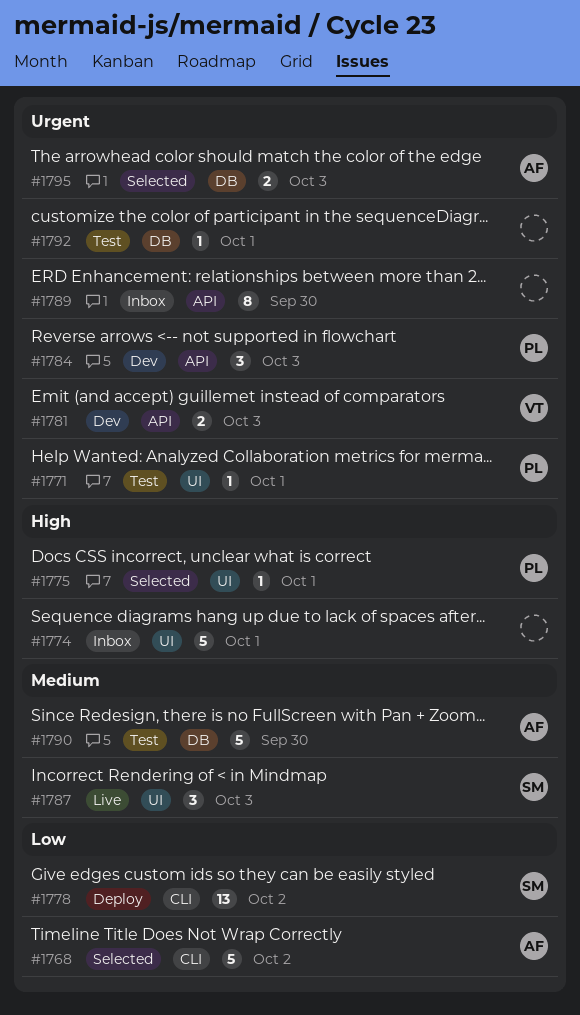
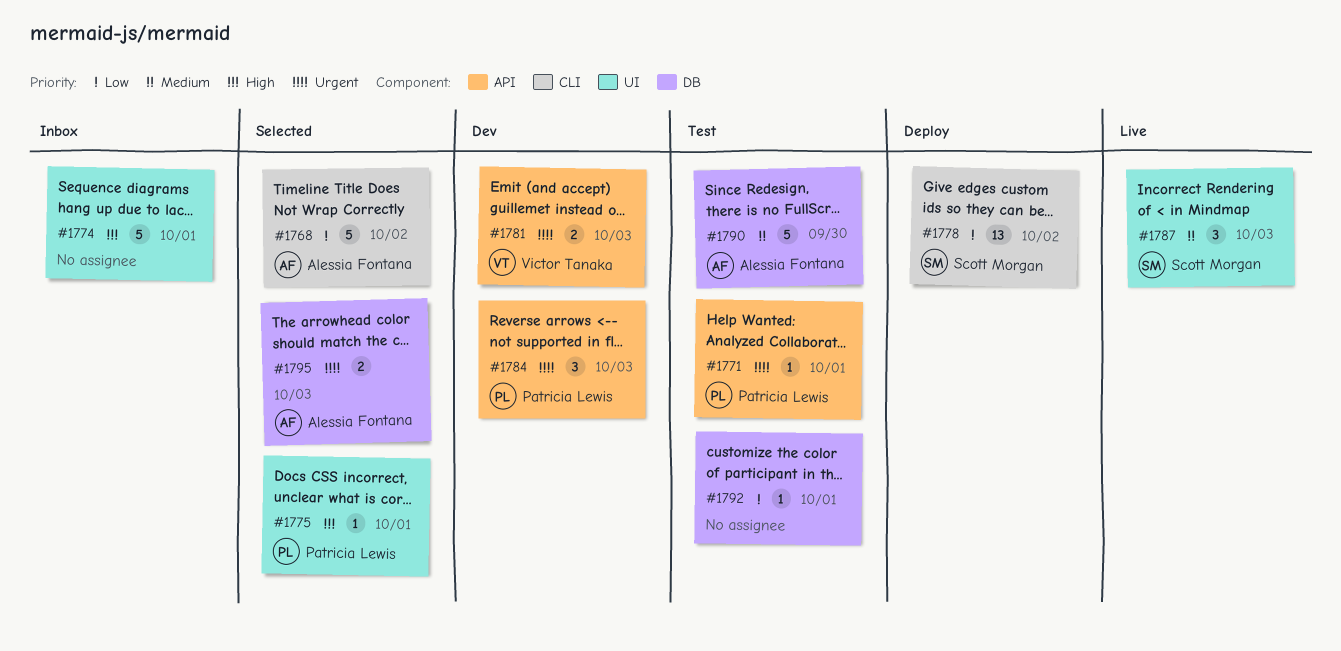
#1771, label: UI -> API
#1789: present -> none
#1792, priority: Urgent -> Low

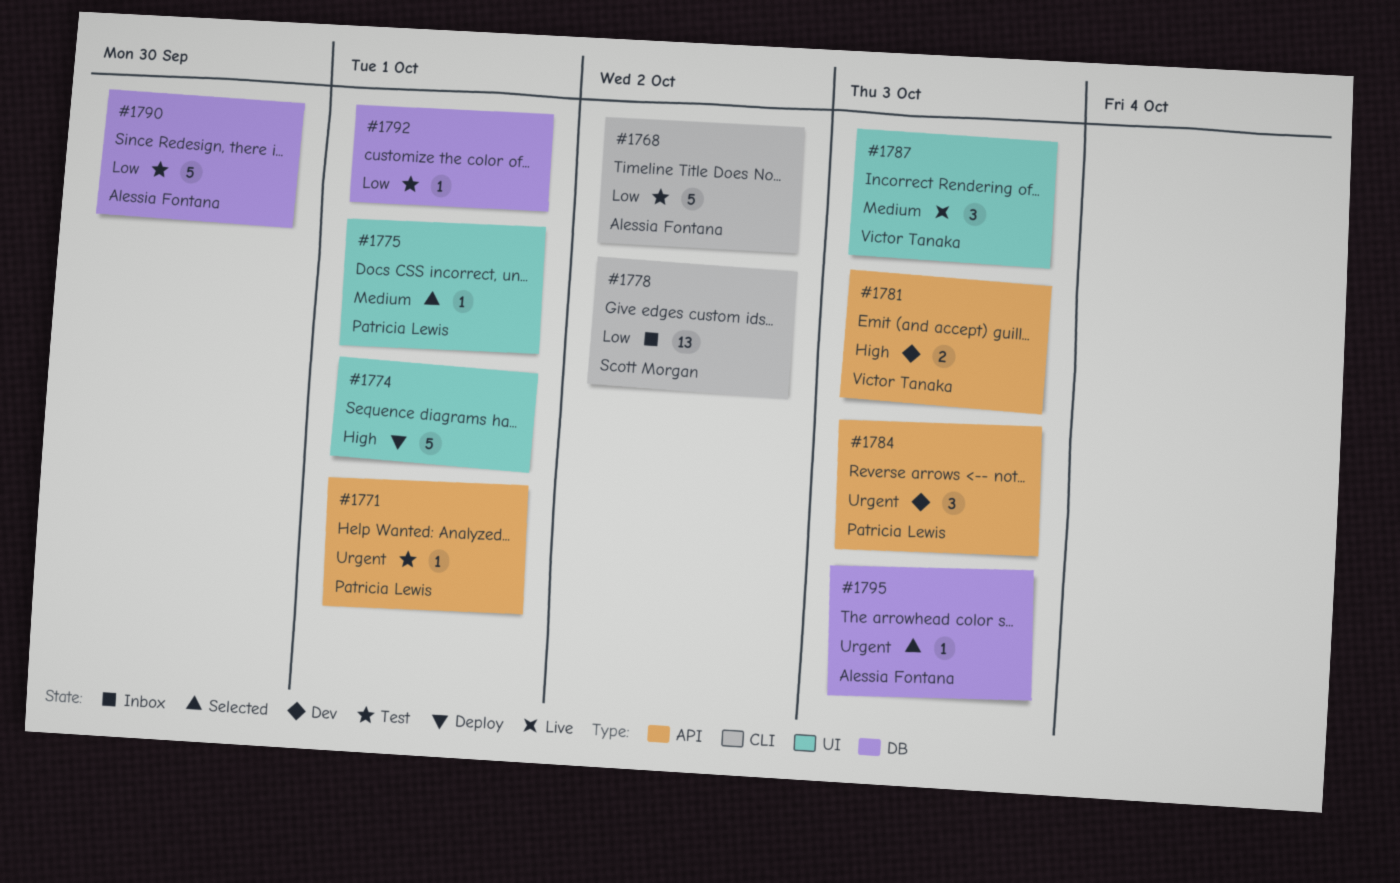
#1768, status: Selected -> Test
#1774, status: Inbox -> Deploy
#1775, priority: High -> Medium
#1778, status: Deploy -> Inbox
#1781, priority: Urgent -> High
#1787, owner: Scott Morgan -> Victor Tanaka
#1790, priority: Medium -> Low
#1795, estimate: 2 -> 1

